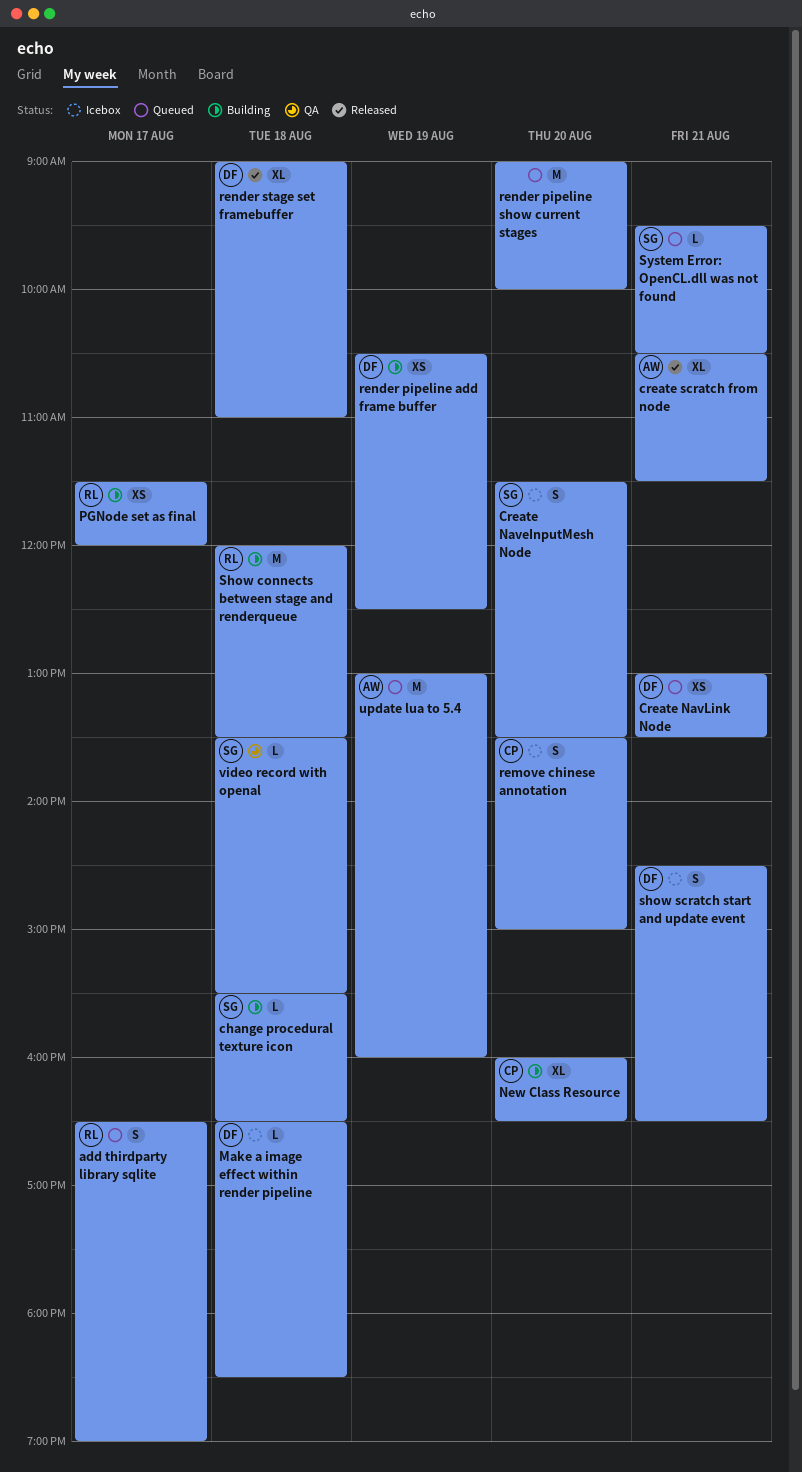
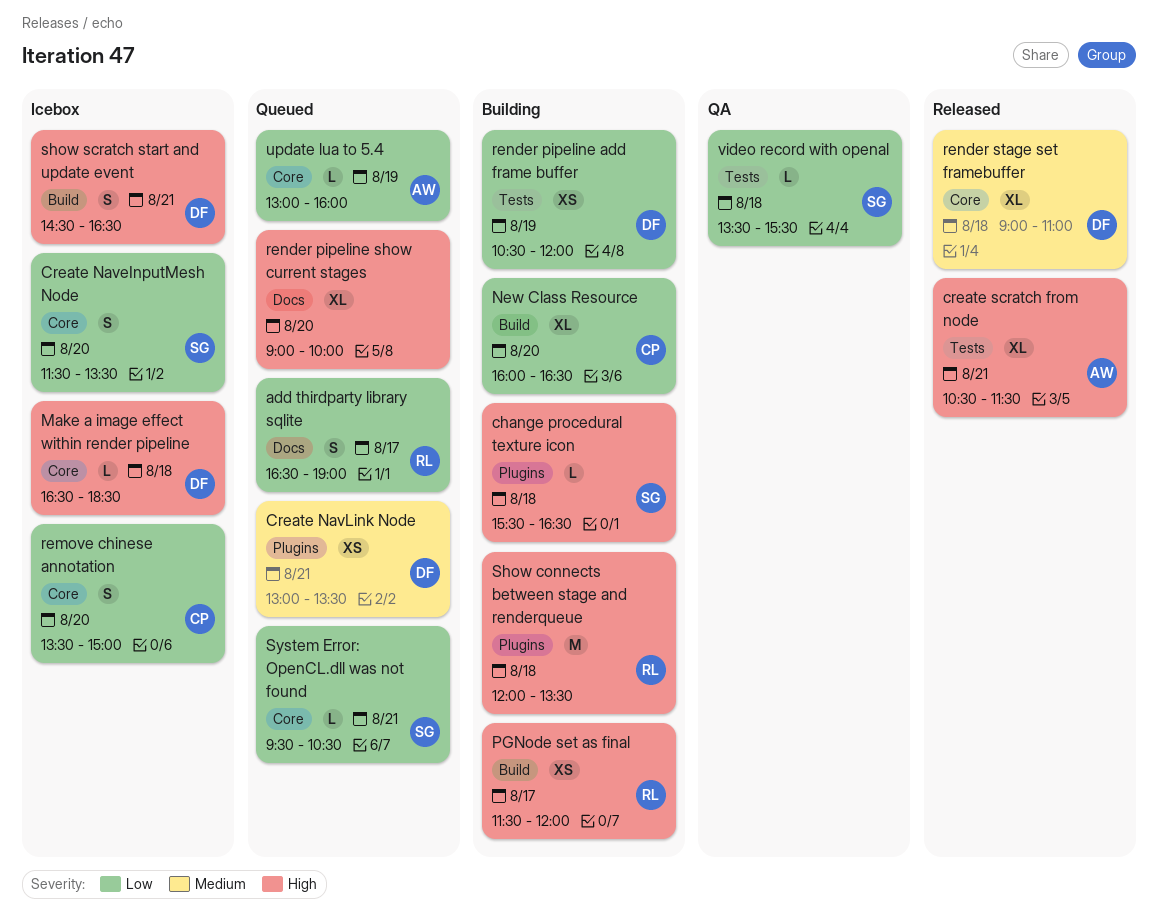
render pipeline add frame buffer, ends: 12:30 -> 12:00
render pipeline show current stages, estimate: M -> XL
update lua to 5.4, estimate: M -> L

